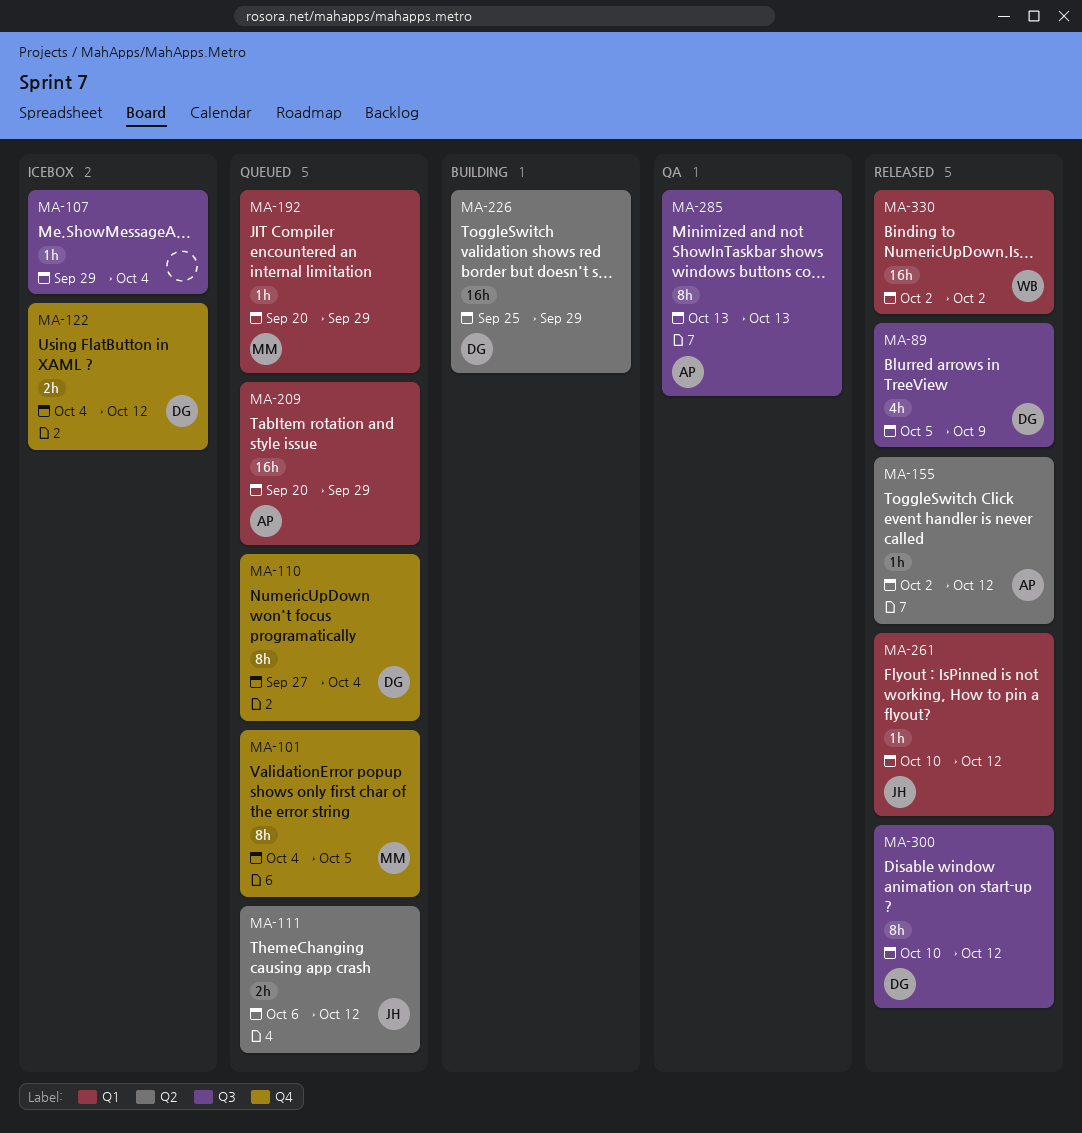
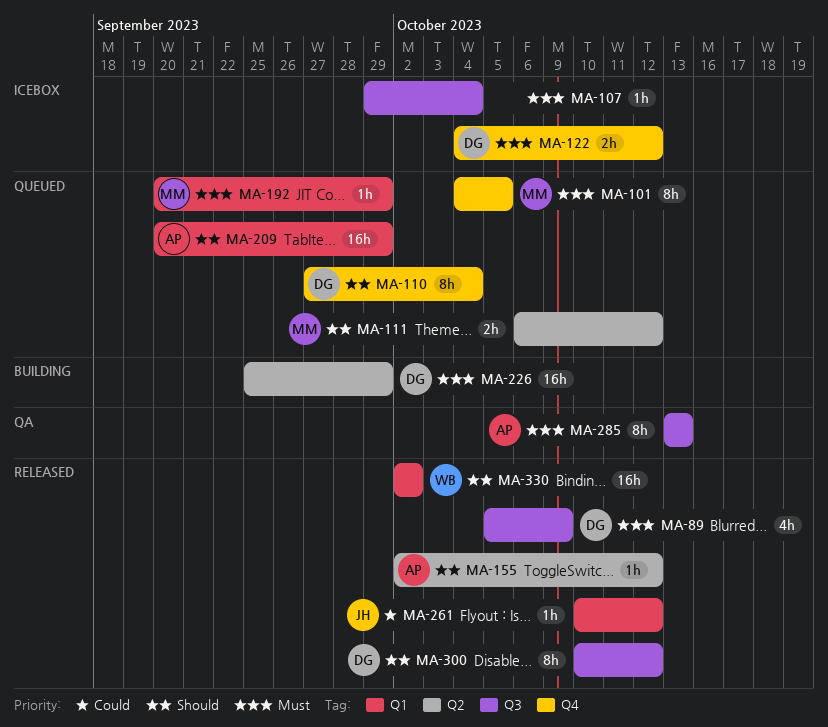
MA-111, owner: JH -> MM

